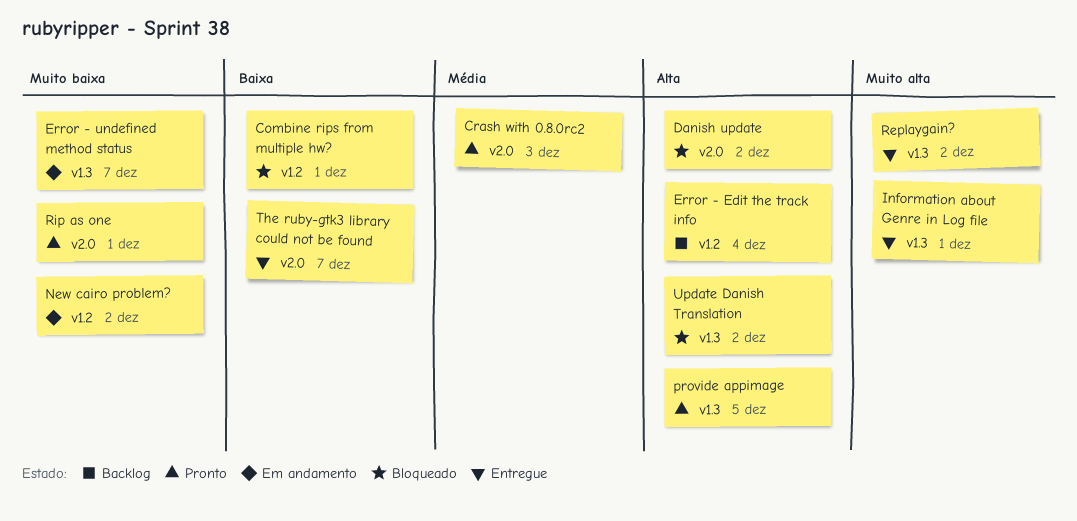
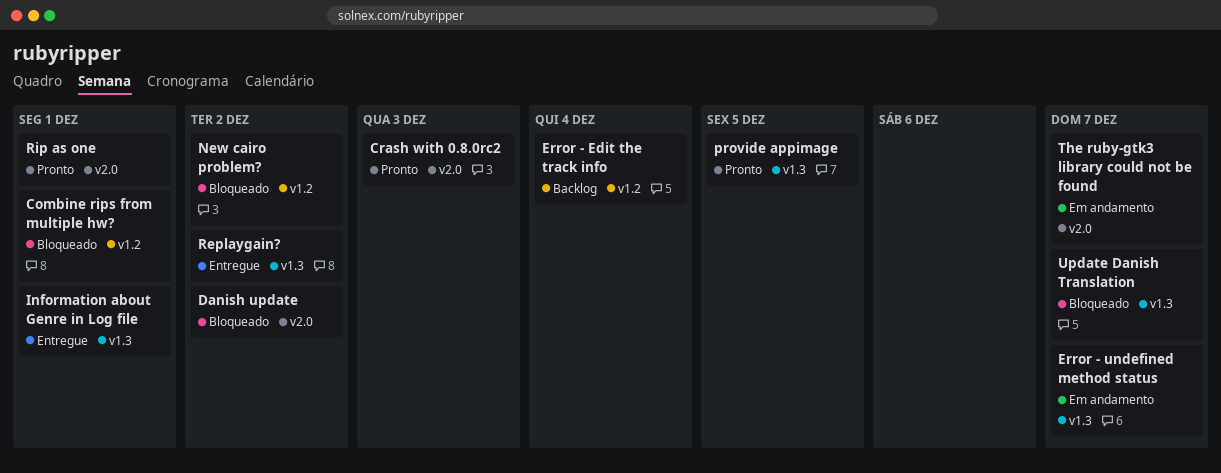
New cairo problem?, status: Em andamento -> Bloqueado
The ruby-gtk3 library could not be found, status: Entregue -> Em andamento
Update Danish Translation, due: Dec 2 -> Dec 7

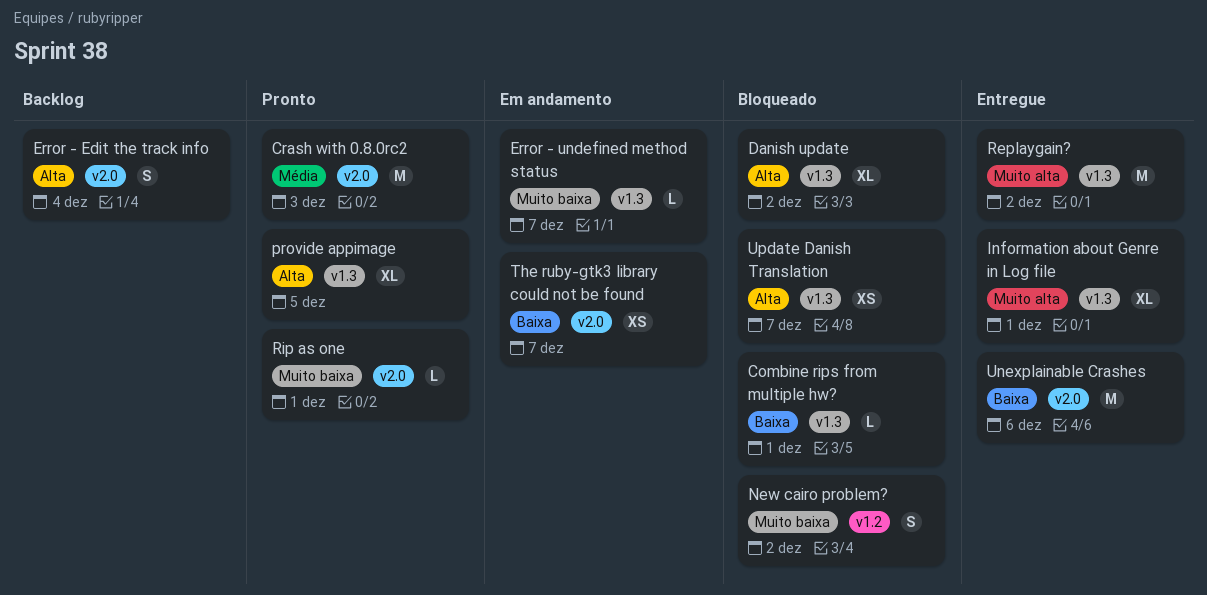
Combine rips from multiple hw?, label: v1.2 -> v1.3
Danish update, label: v2.0 -> v1.3
Error - Edit the track info, label: v1.2 -> v2.0
Unexplainable Crashes: none -> present

